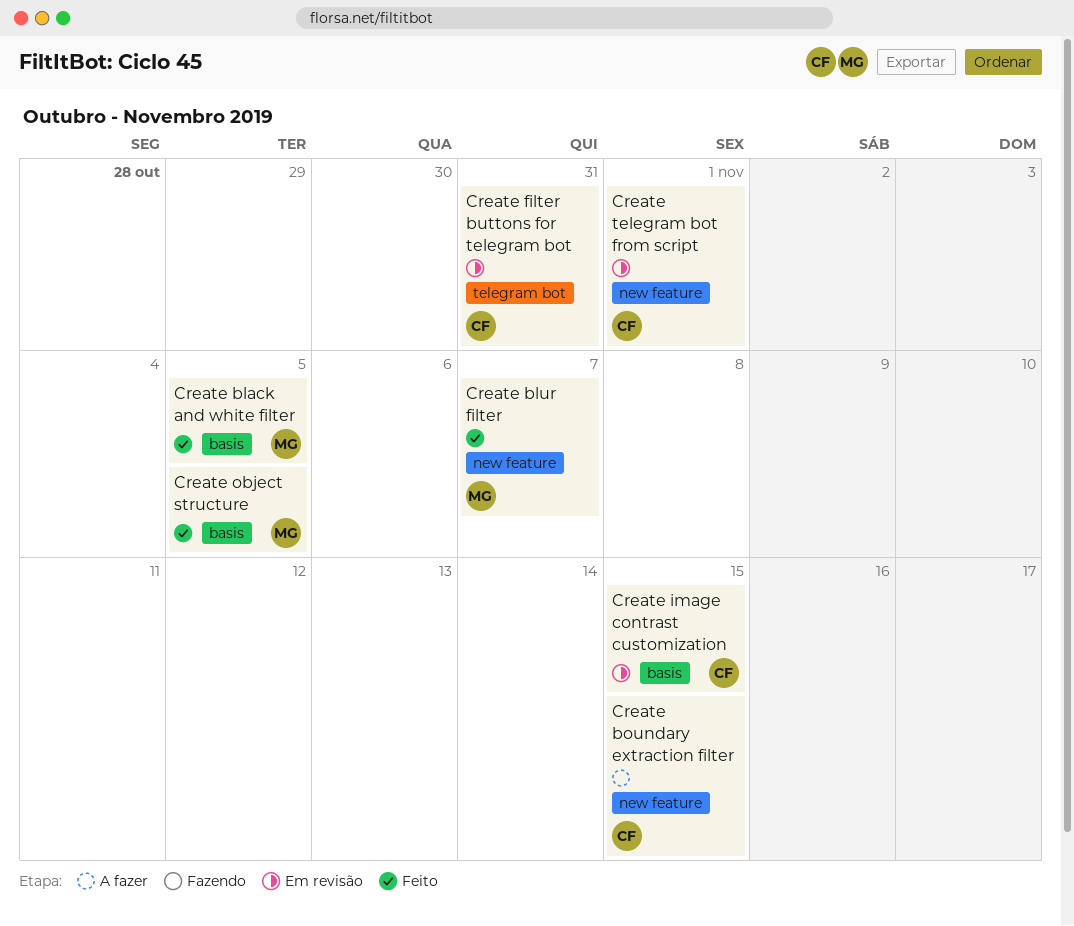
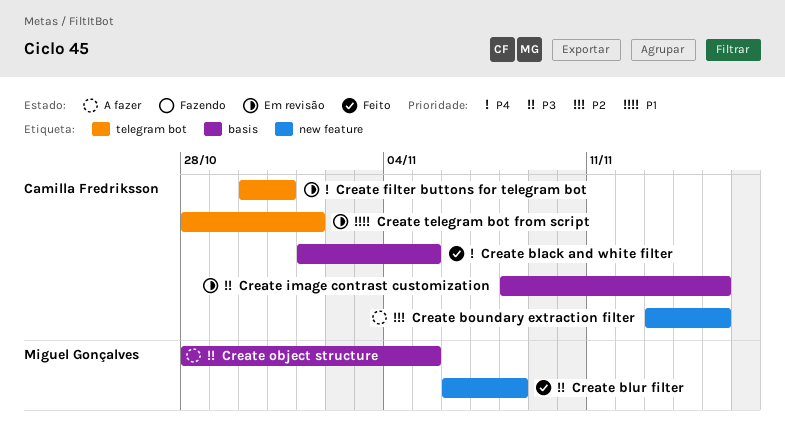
Create black and white filter, owner: Miguel Gonçalves -> Camilla Fredriksson
Create blur filter, due: Nov 7 -> Nov 8
Create object structure, status: Feito -> A fazer
Create telegram bot from script, label: new feature -> telegram bot

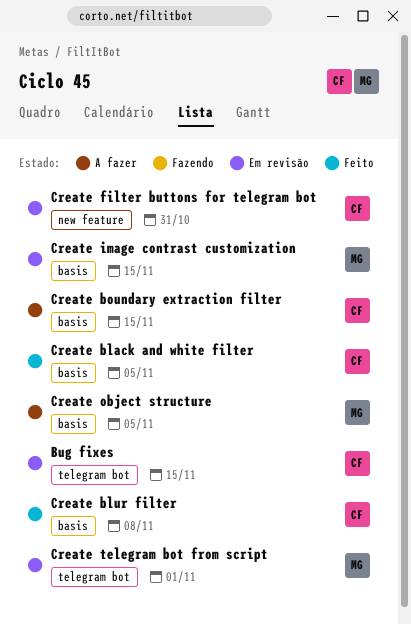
Bug fixes: none -> present
Create blur filter, owner: Miguel Gonçalves -> Camilla Fredriksson
Create blur filter, label: new feature -> basis
Create boundary extraction filter, label: new feature -> basis
Create filter buttons for telegram bot, label: telegram bot -> new feature
Create image contrast customization, owner: Camilla Fredriksson -> Miguel Gonçalves
Create telegram bot from script, owner: Camilla Fredriksson -> Miguel Gonçalves

